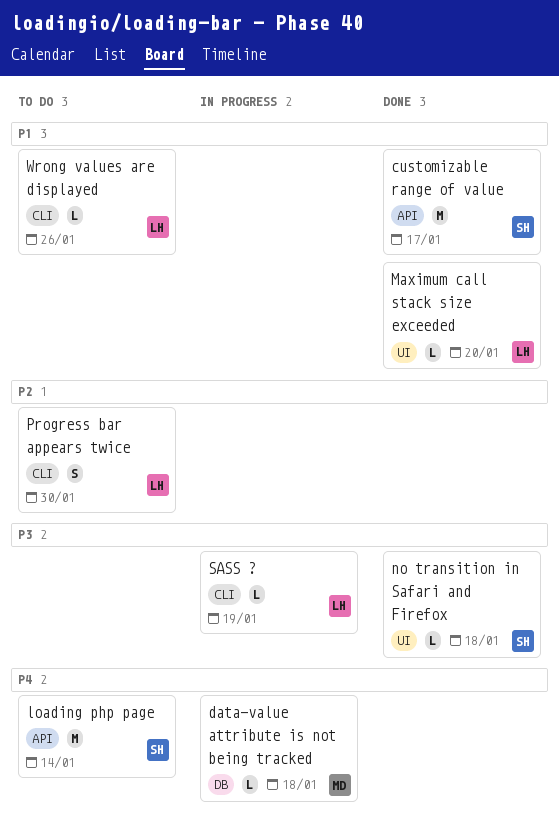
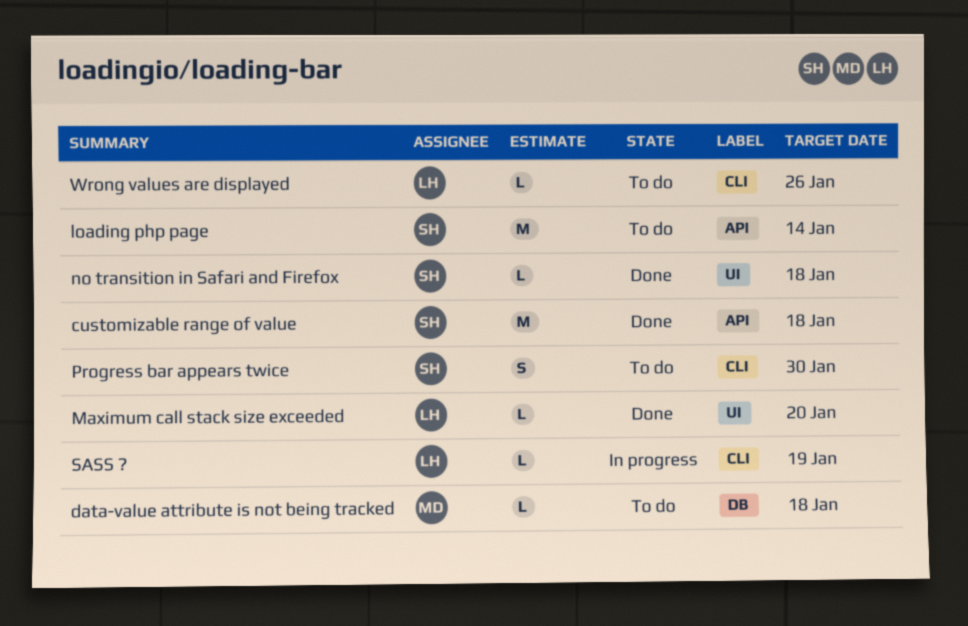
customizable range of value, due: Jan 17 -> Jan 18
data-value attribute is not being tracked, status: In progress -> To do
Progress bar appears twice, owner: LH -> SH

